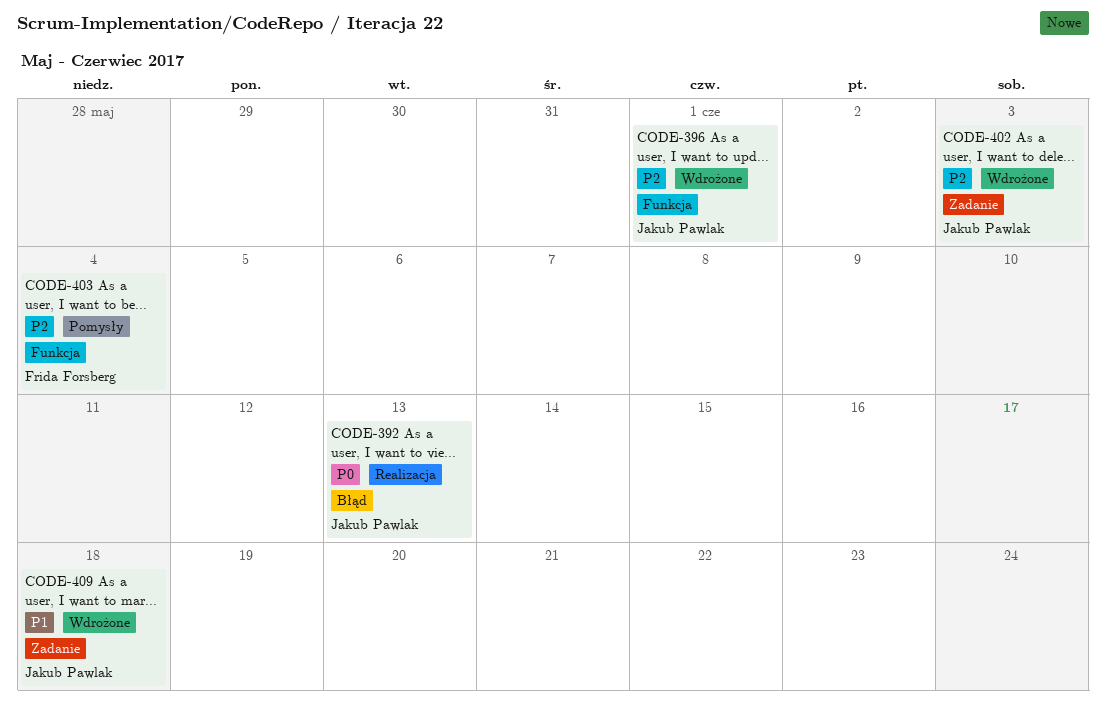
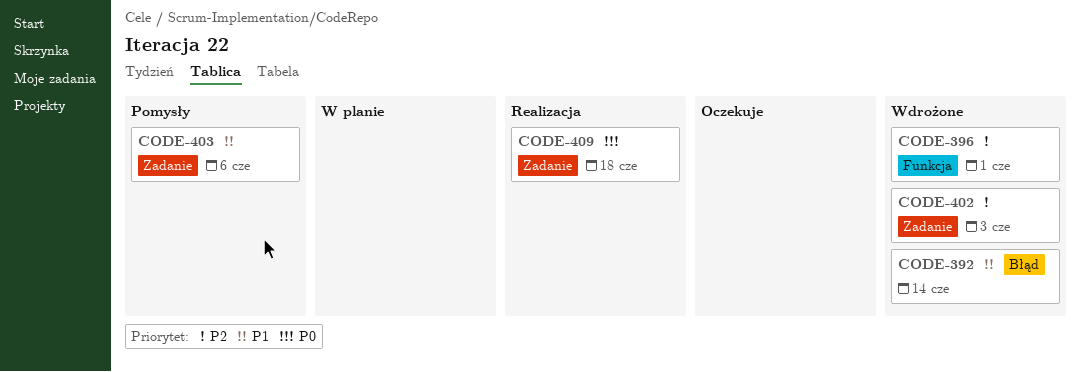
CODE-392, status: Realizacja -> Wdrożone
CODE-392, priority: P0 -> P1
CODE-392, due: Jun 13 -> Jun 14
CODE-403, priority: P2 -> P1
CODE-403, label: Funkcja -> Zadanie
CODE-403, due: Jun 4 -> Jun 6
CODE-409, status: Wdrożone -> Realizacja
CODE-409, priority: P1 -> P0

